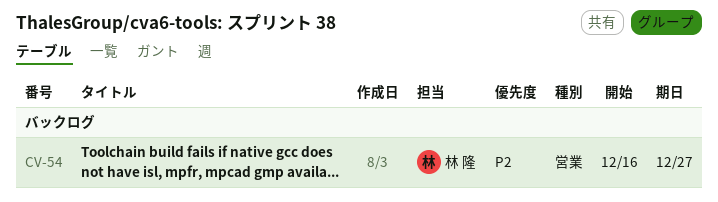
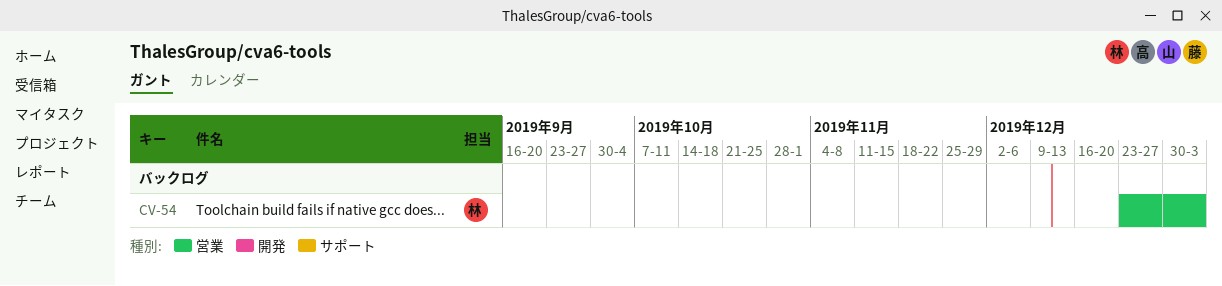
CV-54, start: Dec 16 -> Dec 23
CV-54, due: Dec 27 -> Jan 3

